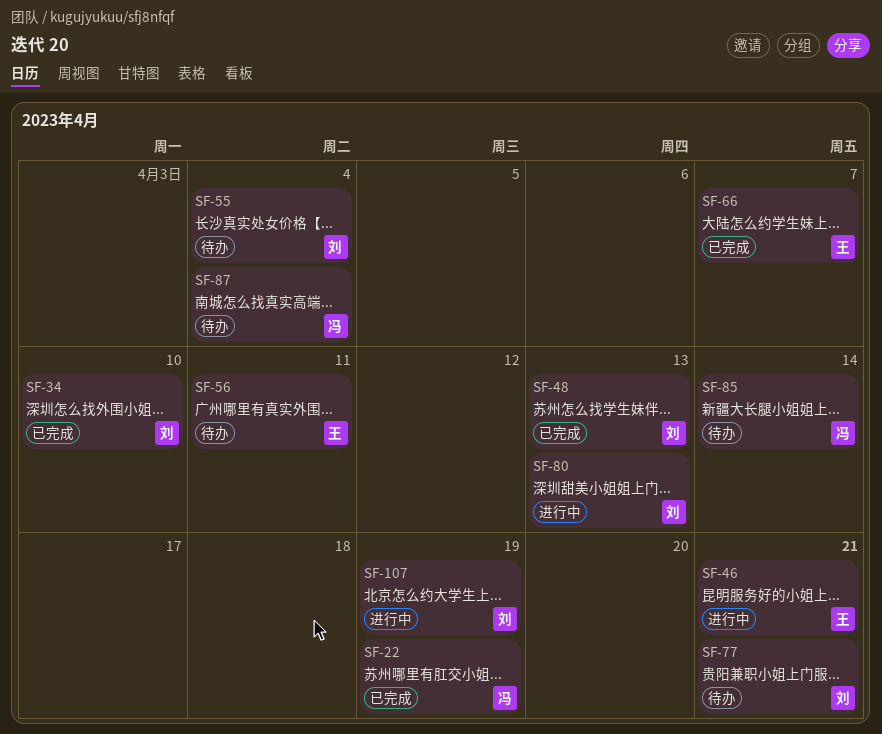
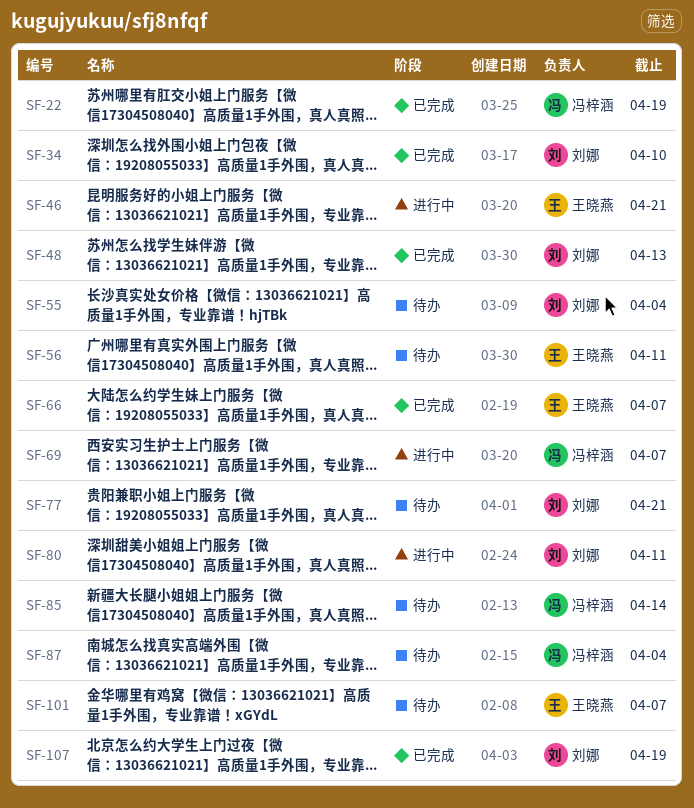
SF-69: none -> present
SF-80, due: Apr 13 -> Apr 11
SF-101: none -> present
SF-107, status: 进行中 -> 已完成

